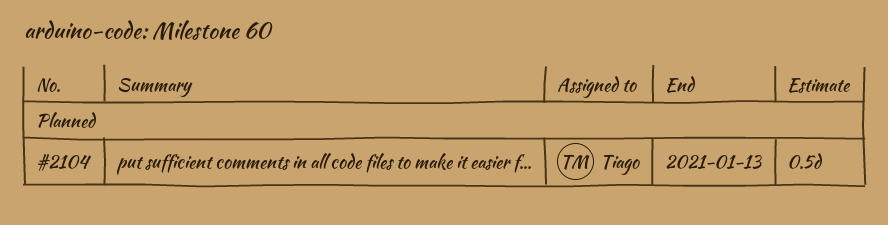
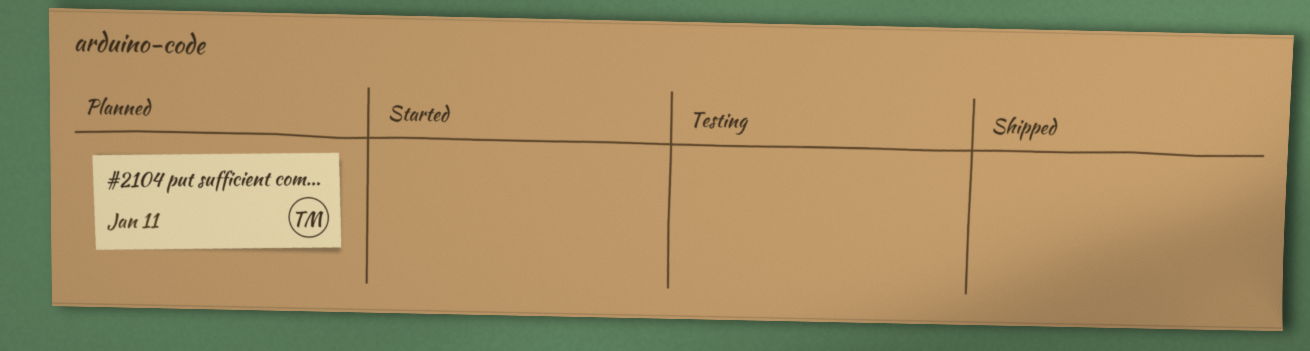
#2104, due: Jan 13 -> Jan 11

